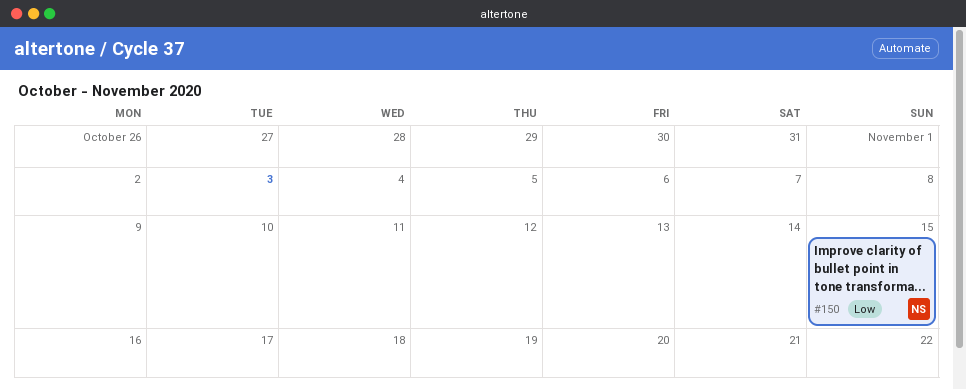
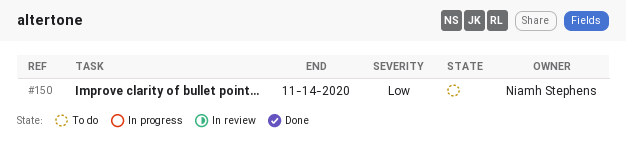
#150, due: Nov 15 -> Nov 14

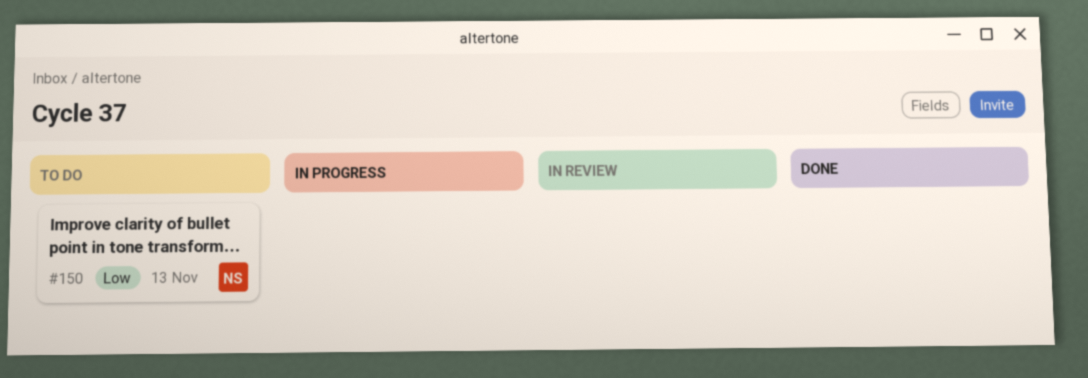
#150, due: Nov 14 -> Nov 13

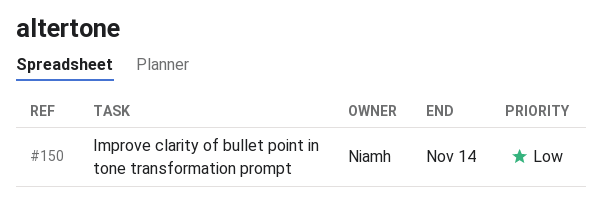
#150, due: Nov 13 -> Nov 14

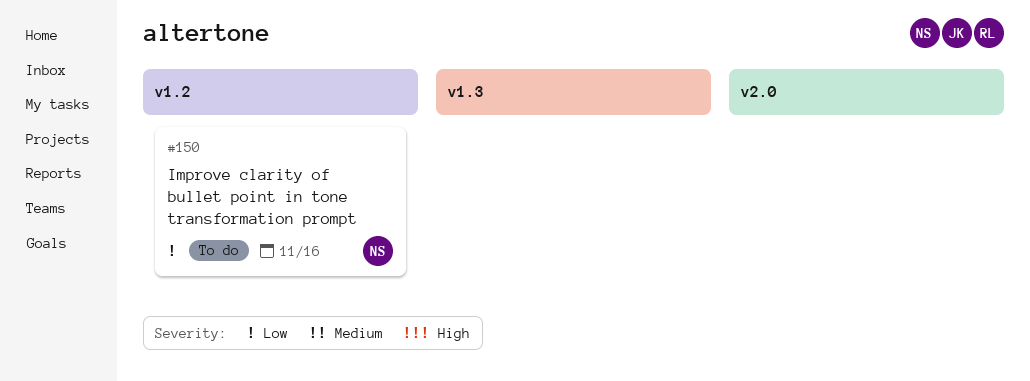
#150, due: Nov 14 -> Nov 16

